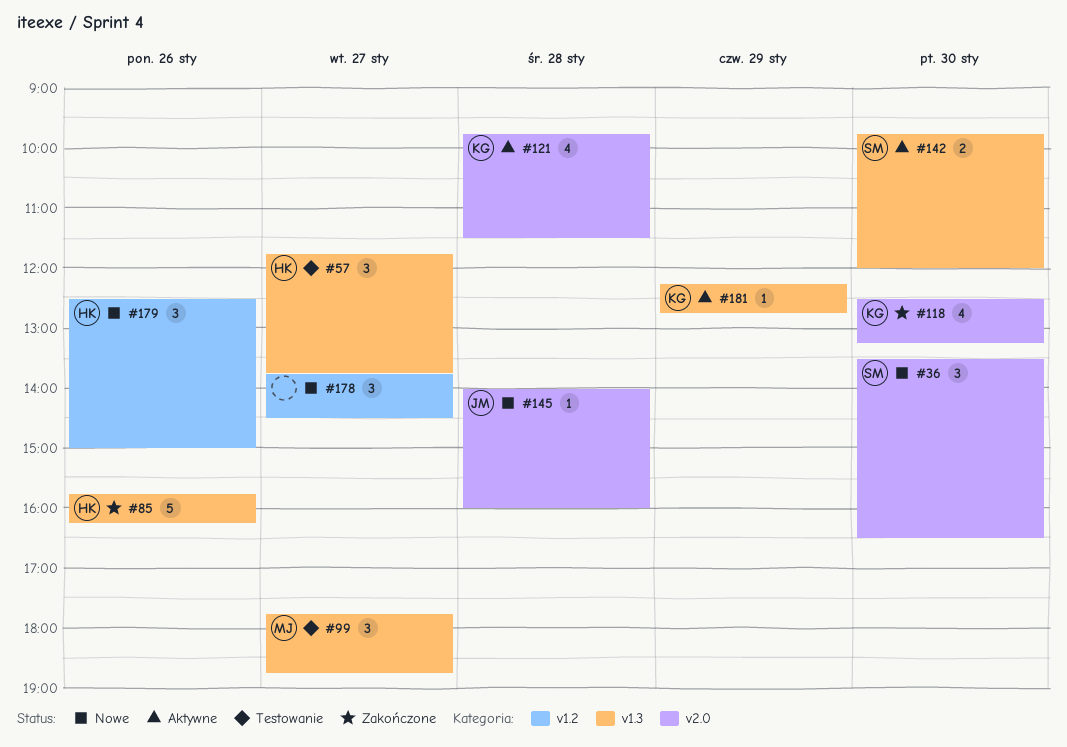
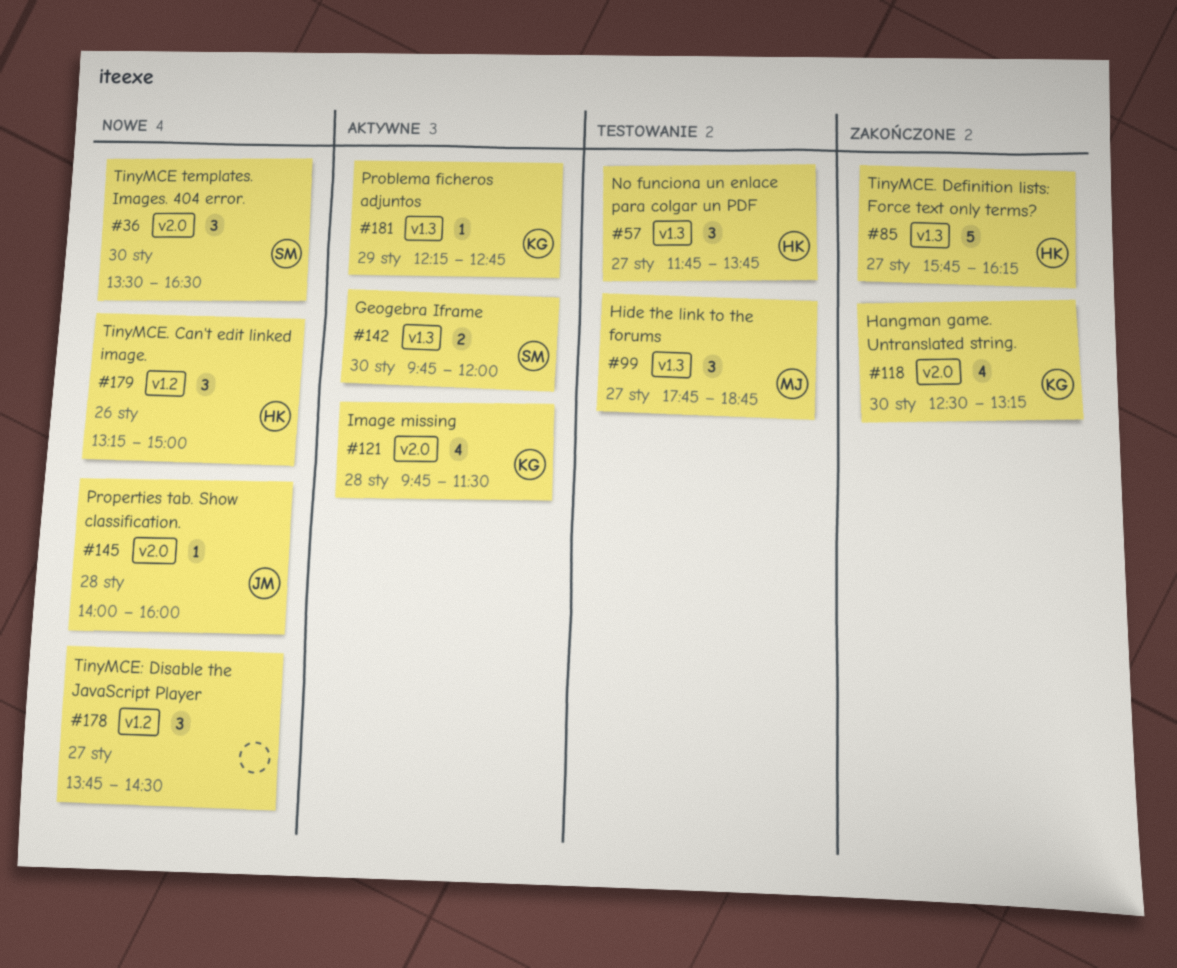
#85, day: Jan 26 -> Jan 27
#179, begins: 12:30 -> 13:15

